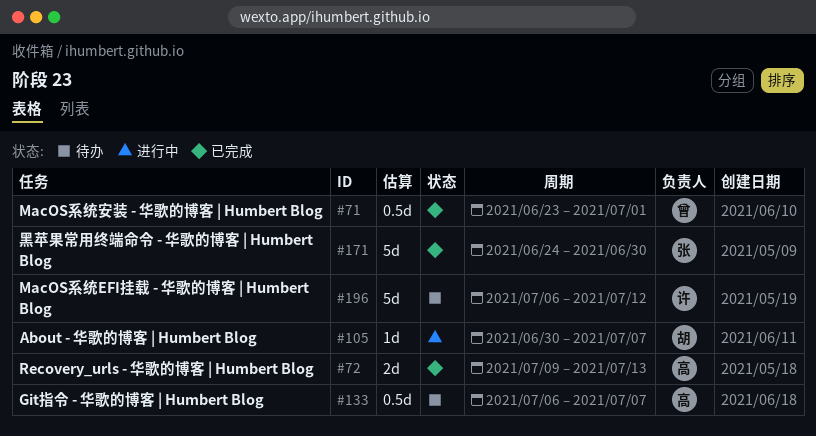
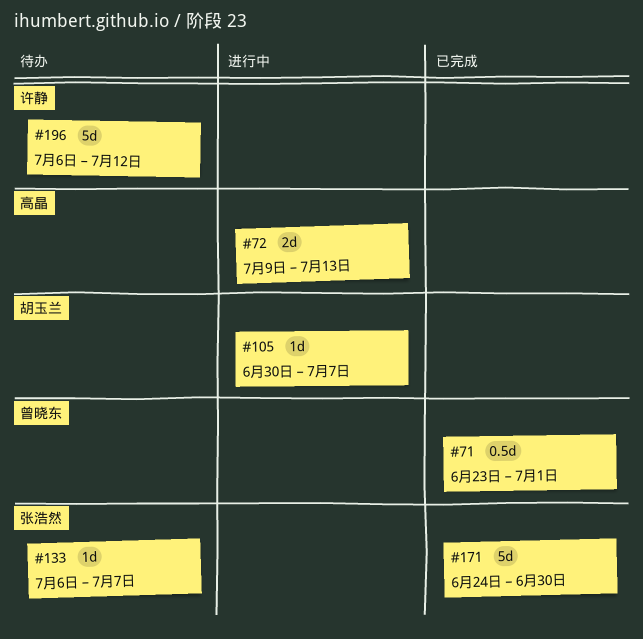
#72, status: 已完成 -> 进行中
#133, owner: 高晶 -> 张浩然
#133, estimate: 0.5d -> 1d

